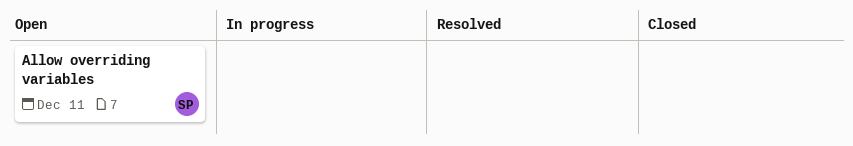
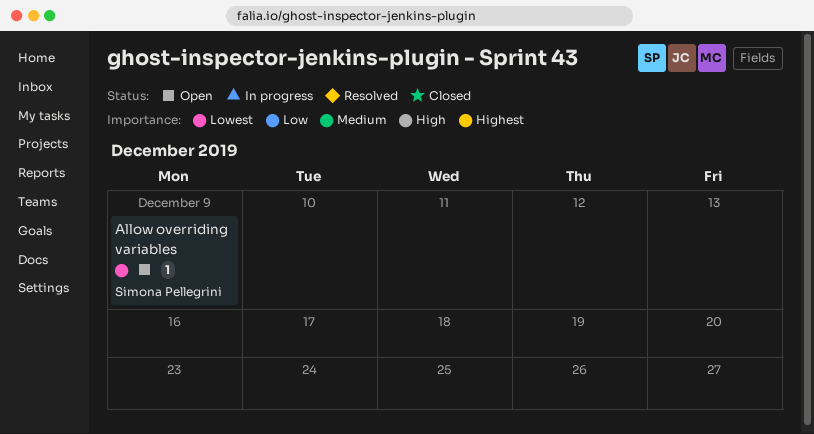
Allow overriding variables, due: Dec 11 -> Dec 9

